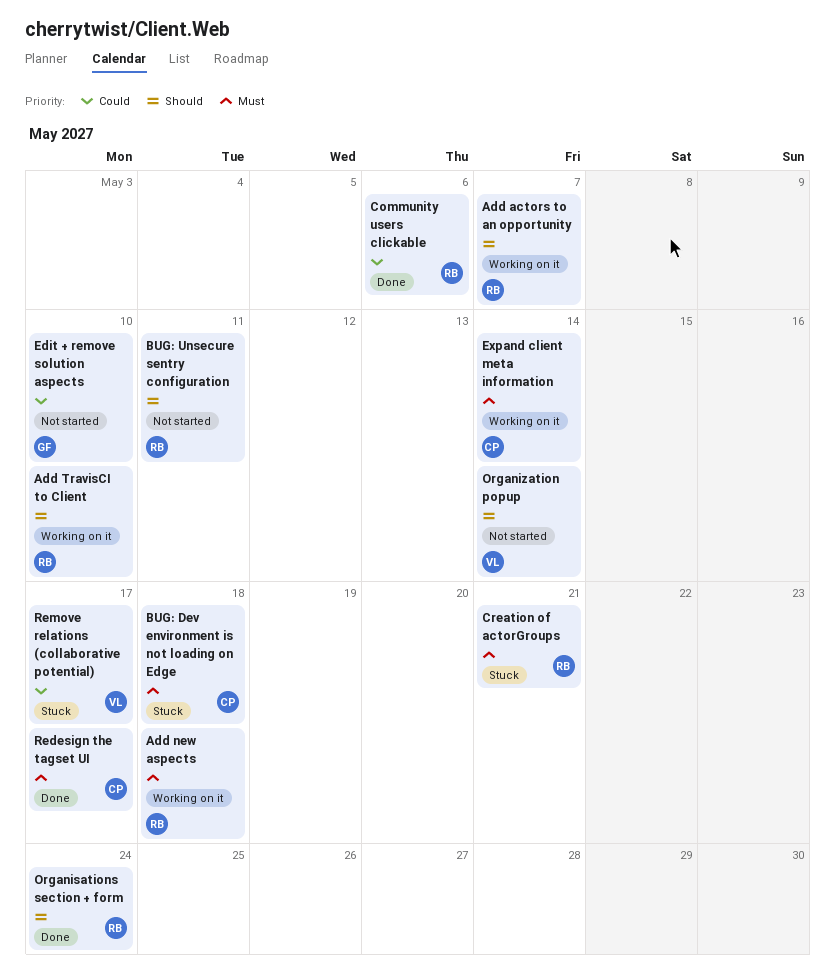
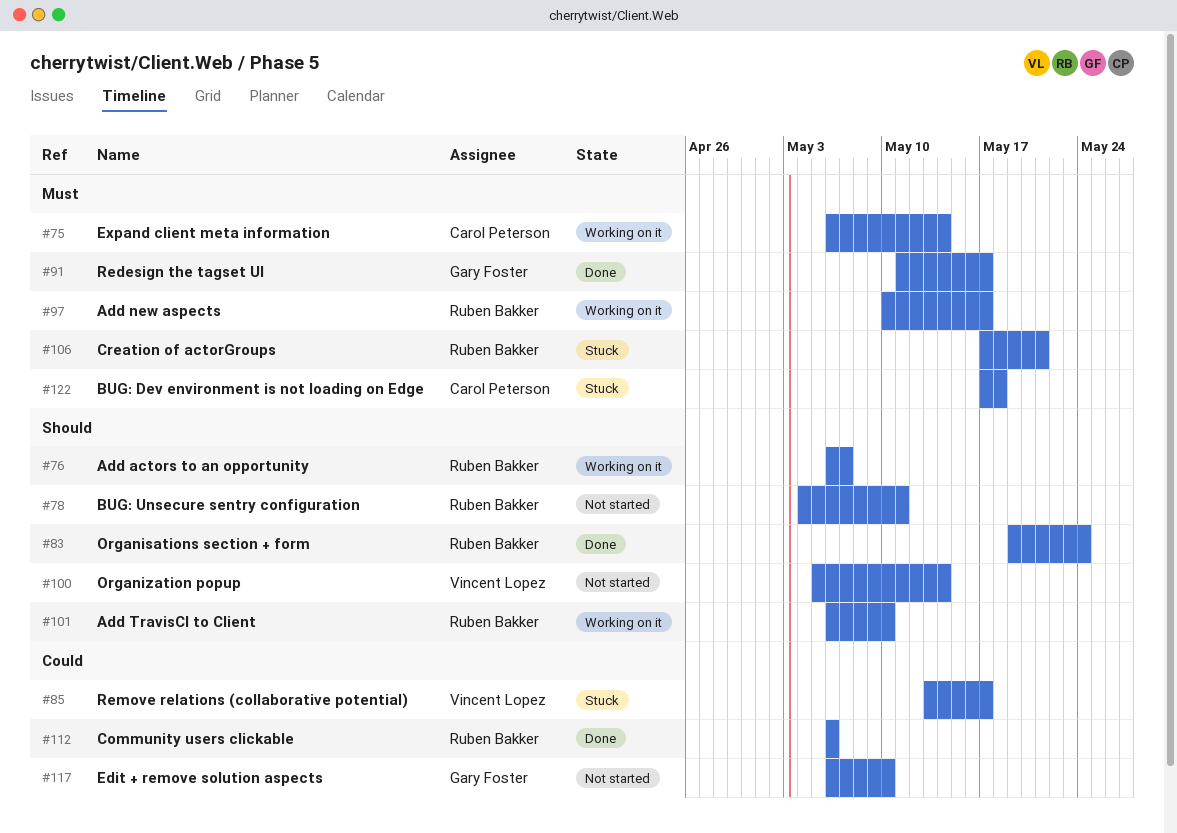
Add new aspects, due: May 18 -> May 17
Redesign the tagset UI, owner: Carol Peterson -> Gary Foster

